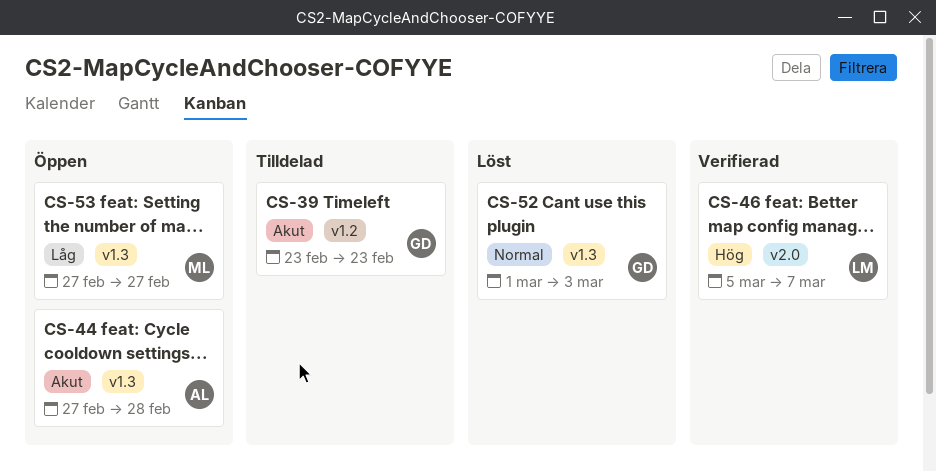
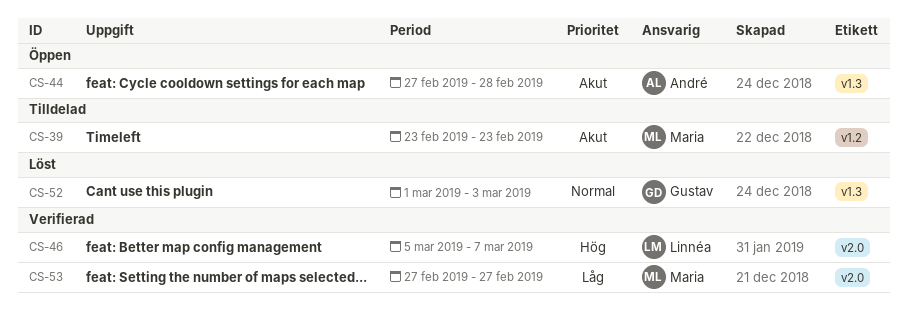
CS-39, owner: Gustav -> Maria
CS-53, status: Öppen -> Verifierad
CS-53, label: v1.3 -> v2.0

